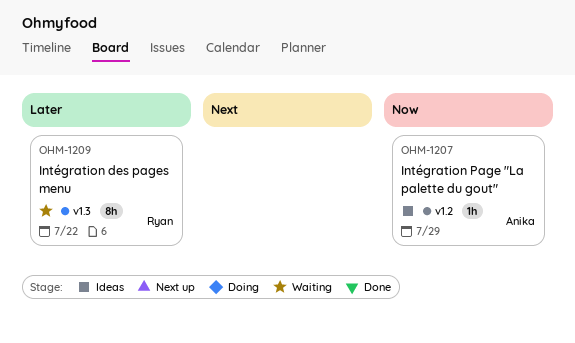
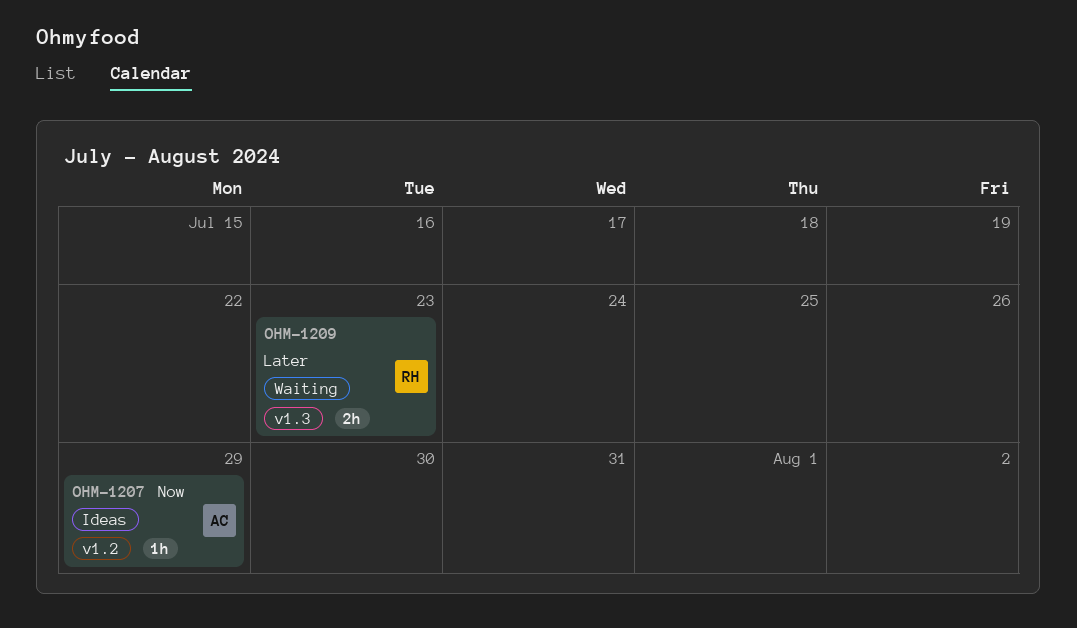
OHM-1209, estimate: 8h -> 2h
OHM-1209, due: Jul 22 -> Jul 23

